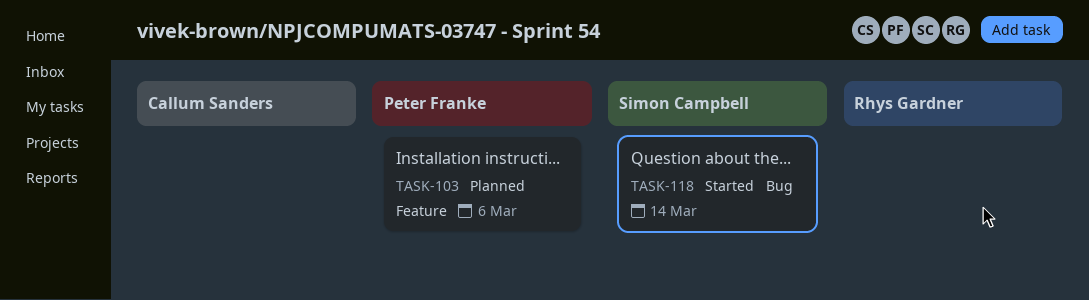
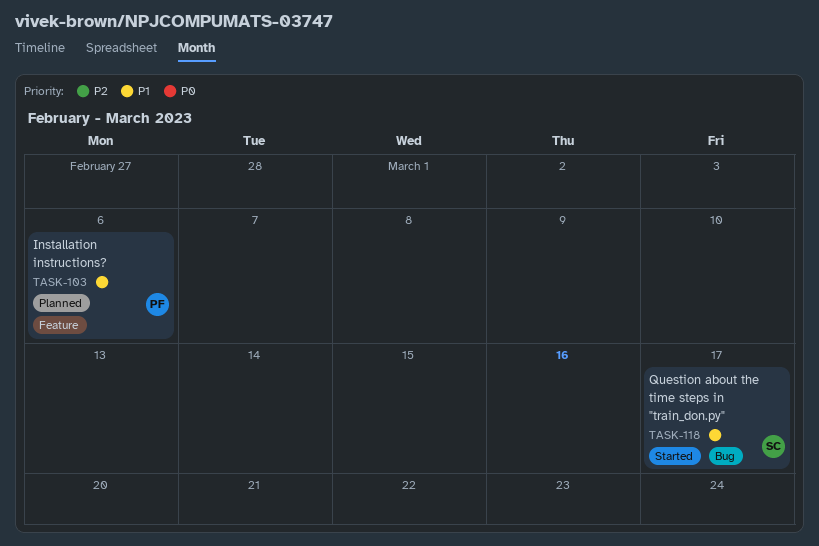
TASK-118, due: Mar 14 -> Mar 17

